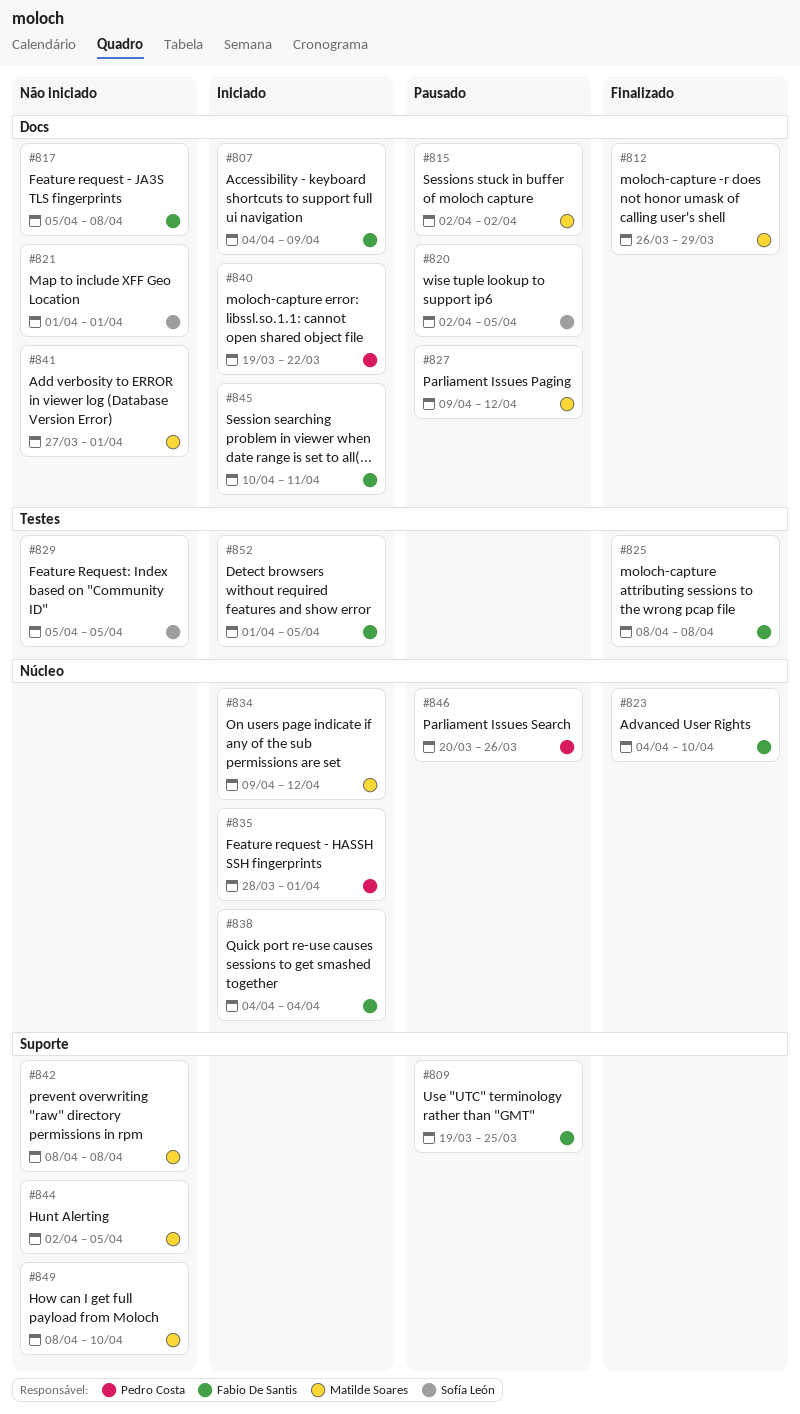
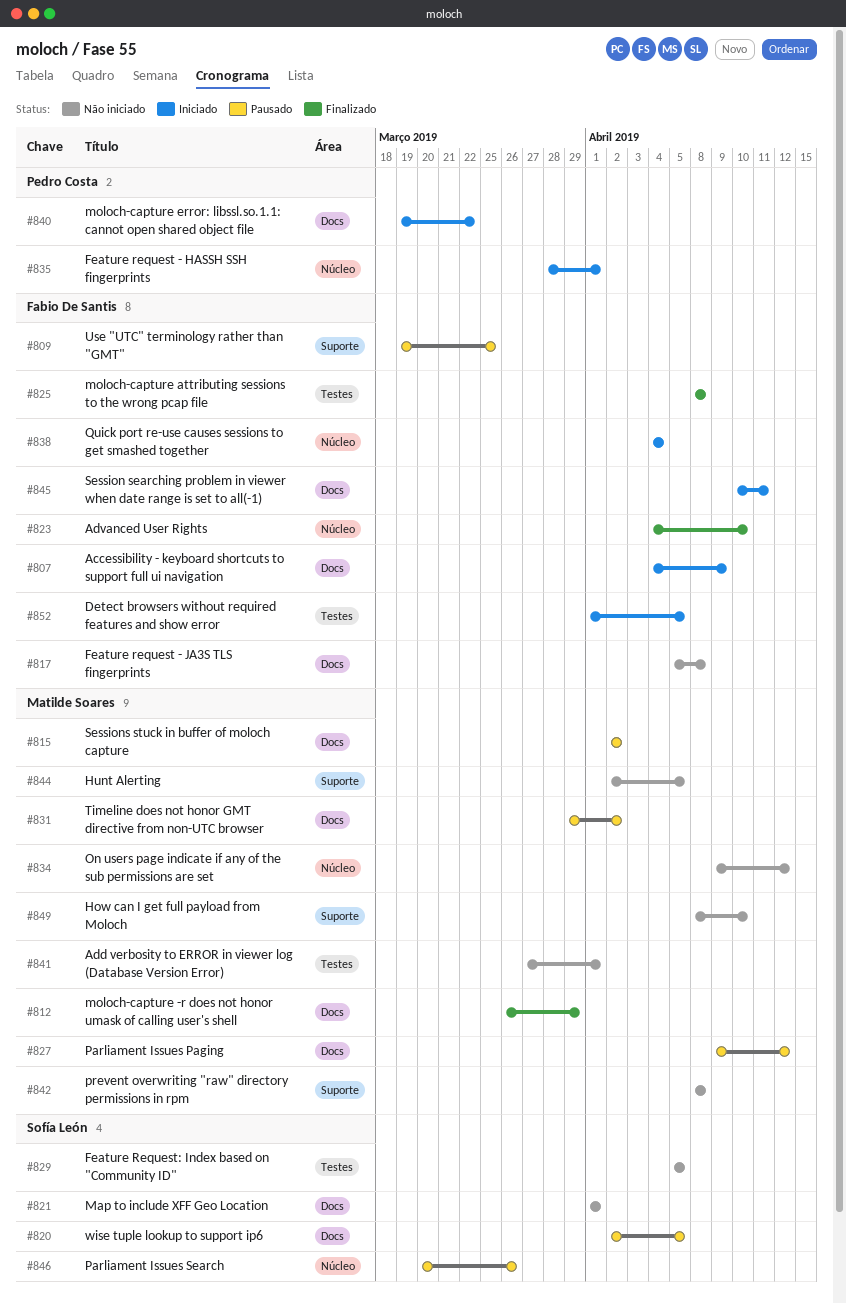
#831: none -> present
#834, status: Iniciado -> Não iniciado
#841, label: Docs -> Testes
#846, owner: Pedro Costa -> Sofía León

